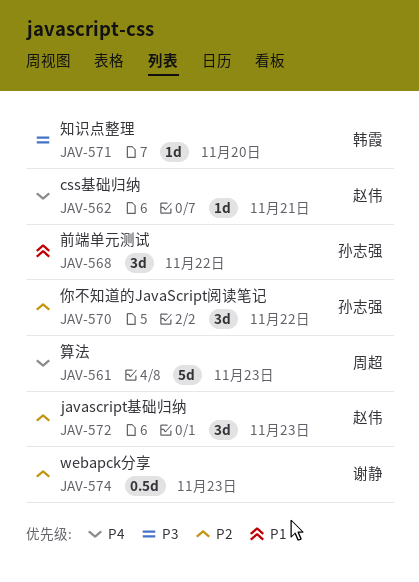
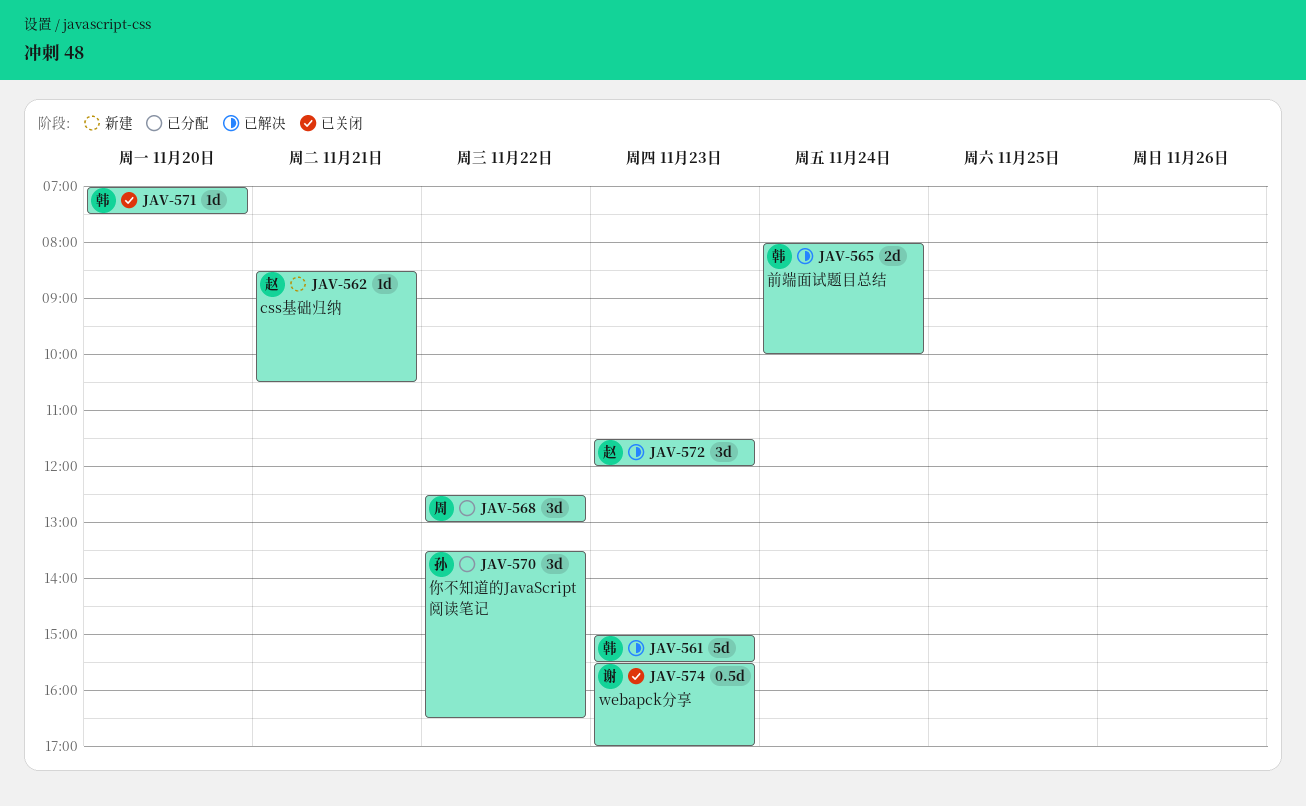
JAV-561, owner: 周超 -> 韩霞
JAV-565: none -> present
JAV-568, owner: 孙志强 -> 周超

